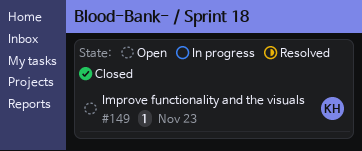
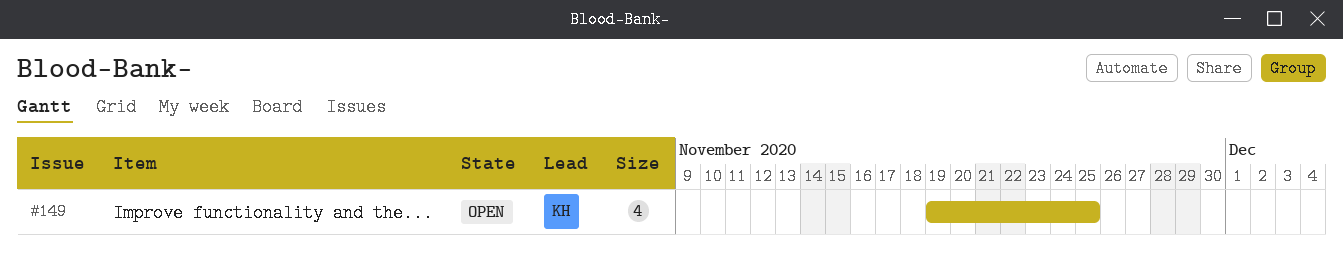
#149, estimate: 1 -> 4
#149, due: Nov 23 -> Nov 25

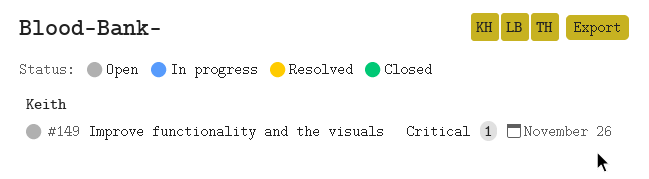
#149, estimate: 4 -> 1
#149, due: Nov 25 -> Nov 26

